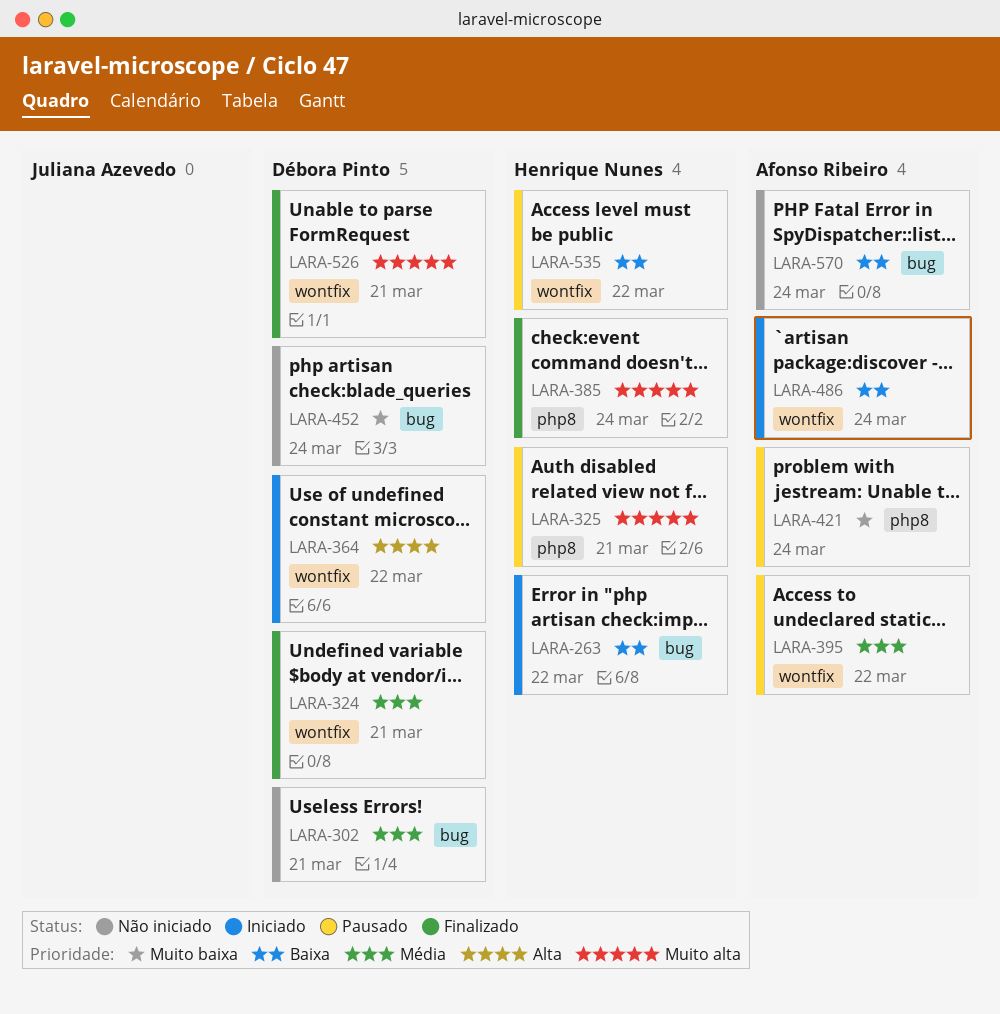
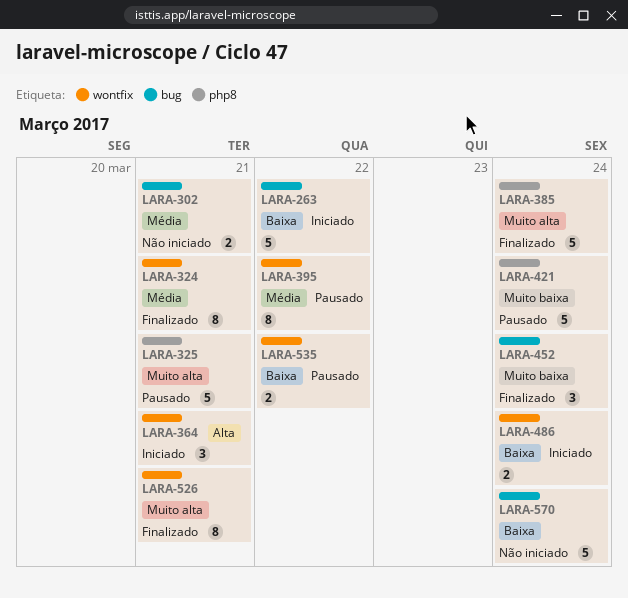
LARA-364, due: Mar 22 -> Mar 21
LARA-452, status: Não iniciado -> Finalizado

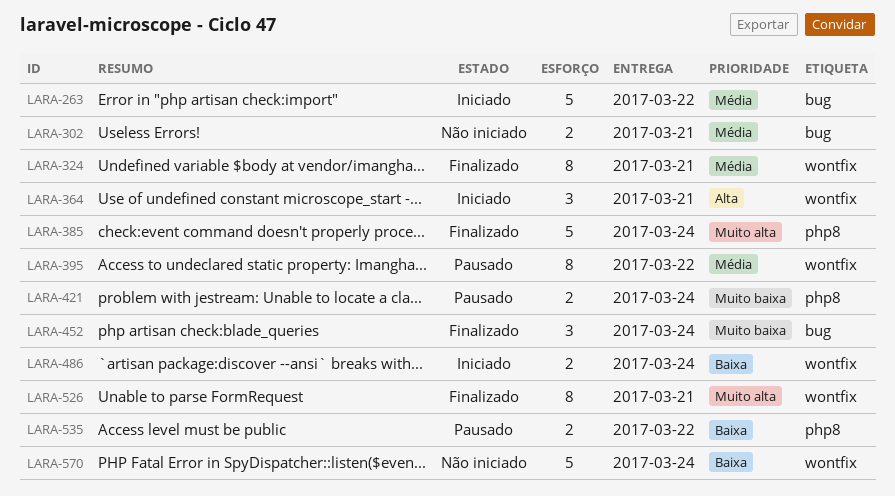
LARA-263, priority: Baixa -> Média
LARA-325: present -> none
LARA-421, estimate: 5 -> 2
LARA-535, label: wontfix -> php8
LARA-570, label: bug -> wontfix

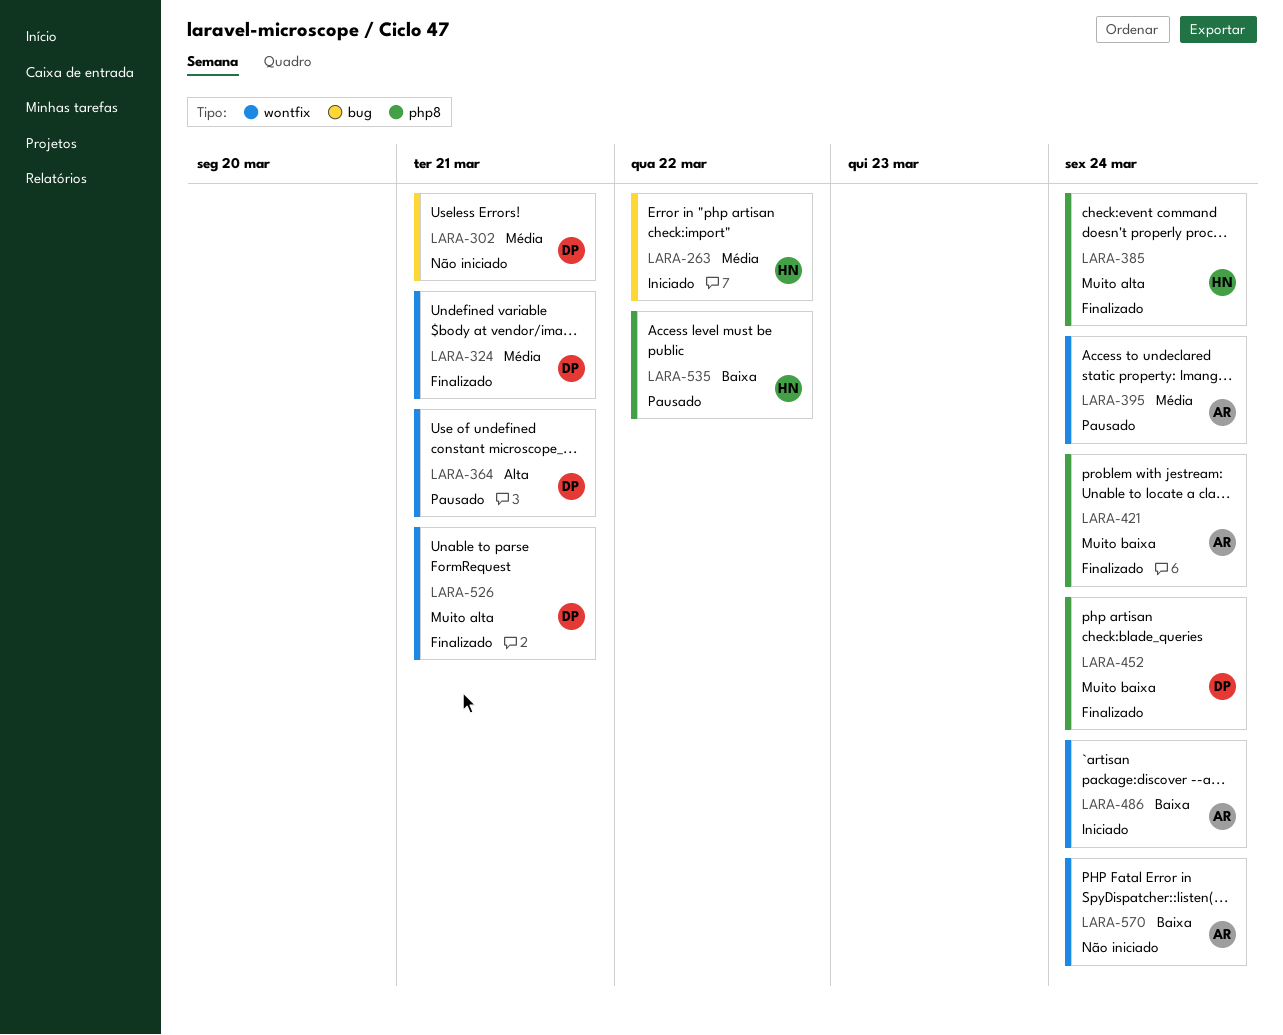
LARA-364, status: Iniciado -> Pausado
LARA-395, due: Mar 22 -> Mar 24
LARA-421, status: Pausado -> Finalizado
LARA-452, label: bug -> php8

